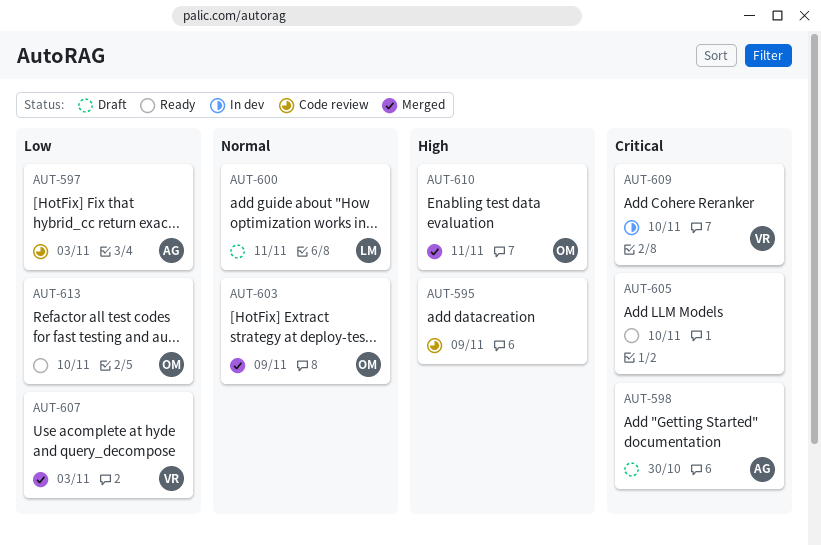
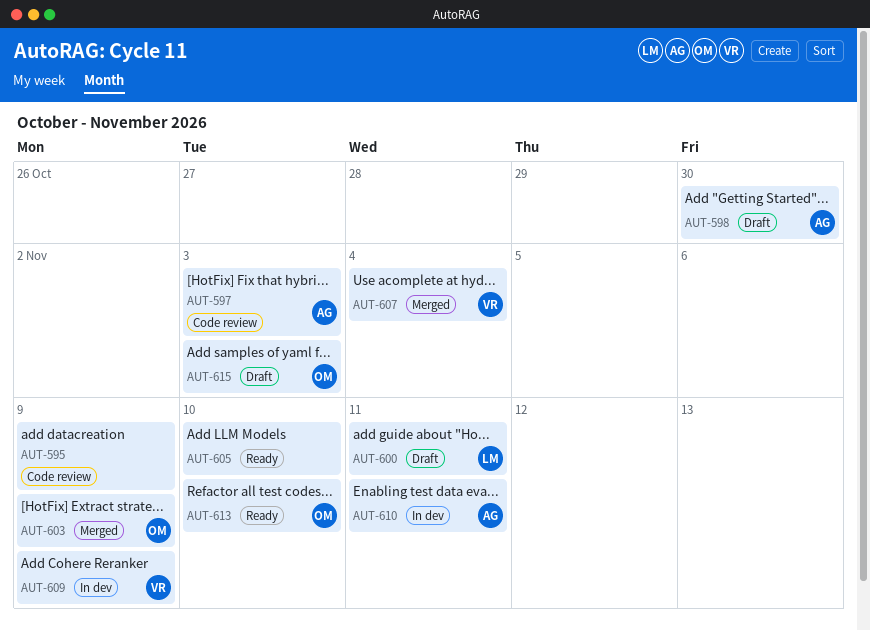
AUT-607, due: Nov 3 -> Nov 4
AUT-609, due: Nov 10 -> Nov 9
AUT-610, status: Merged -> In dev
AUT-610, owner: OM -> AG
AUT-615: none -> present

